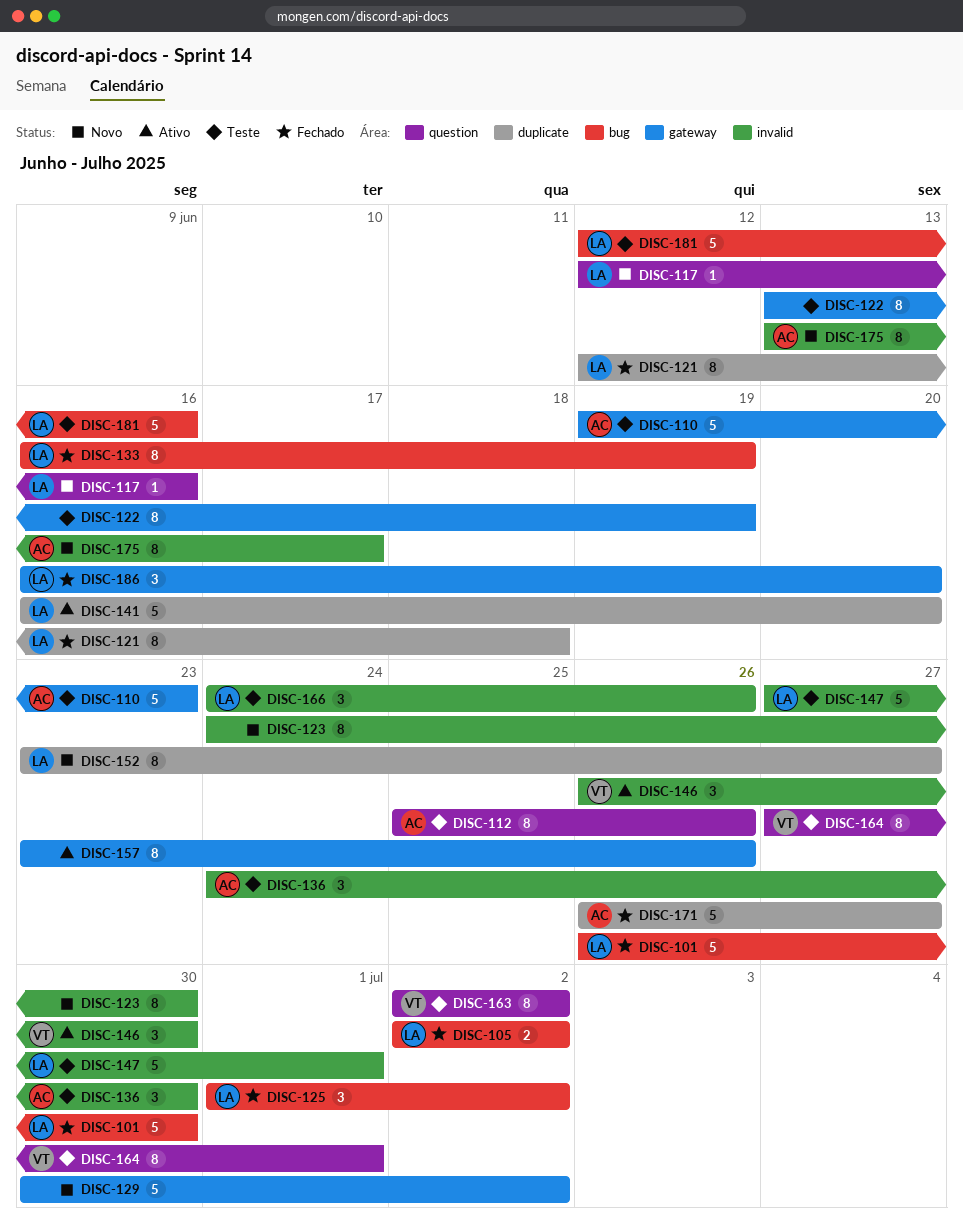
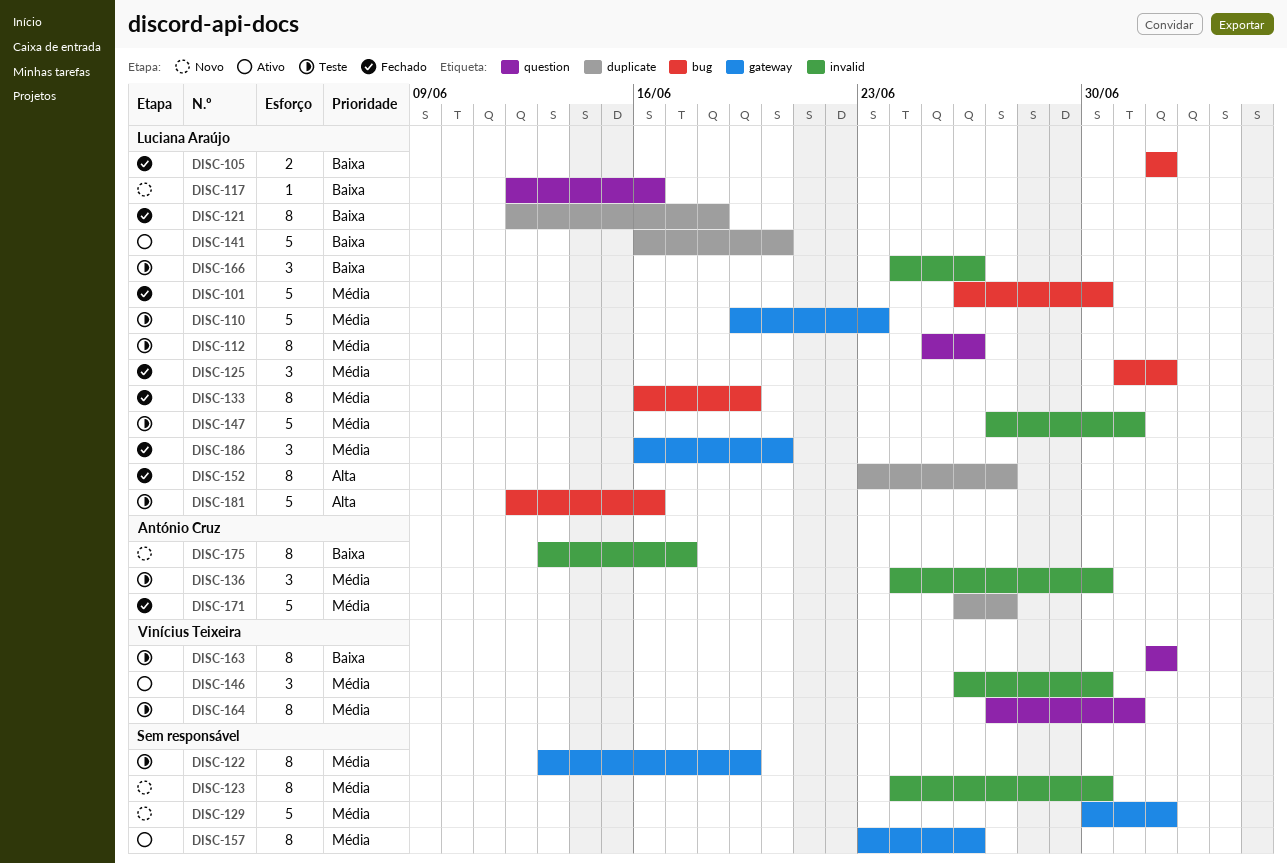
DISC-110, owner: António Cruz -> Luciana Araújo
DISC-112, owner: António Cruz -> Luciana Araújo
DISC-152, status: Novo -> Fechado

